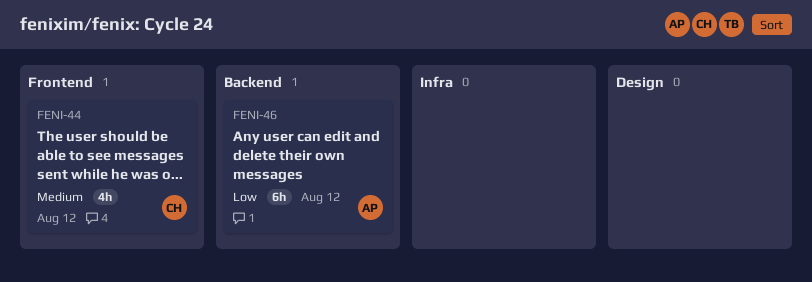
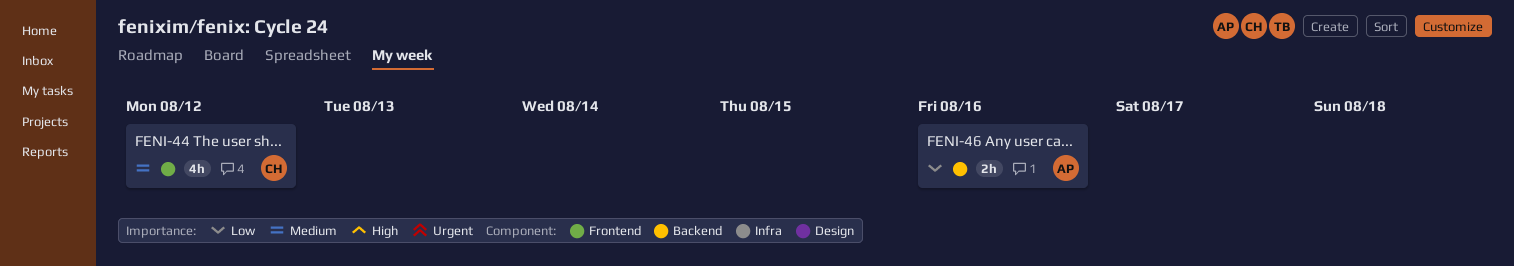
FENI-46, estimate: 6h -> 2h
FENI-46, due: Aug 12 -> Aug 16

